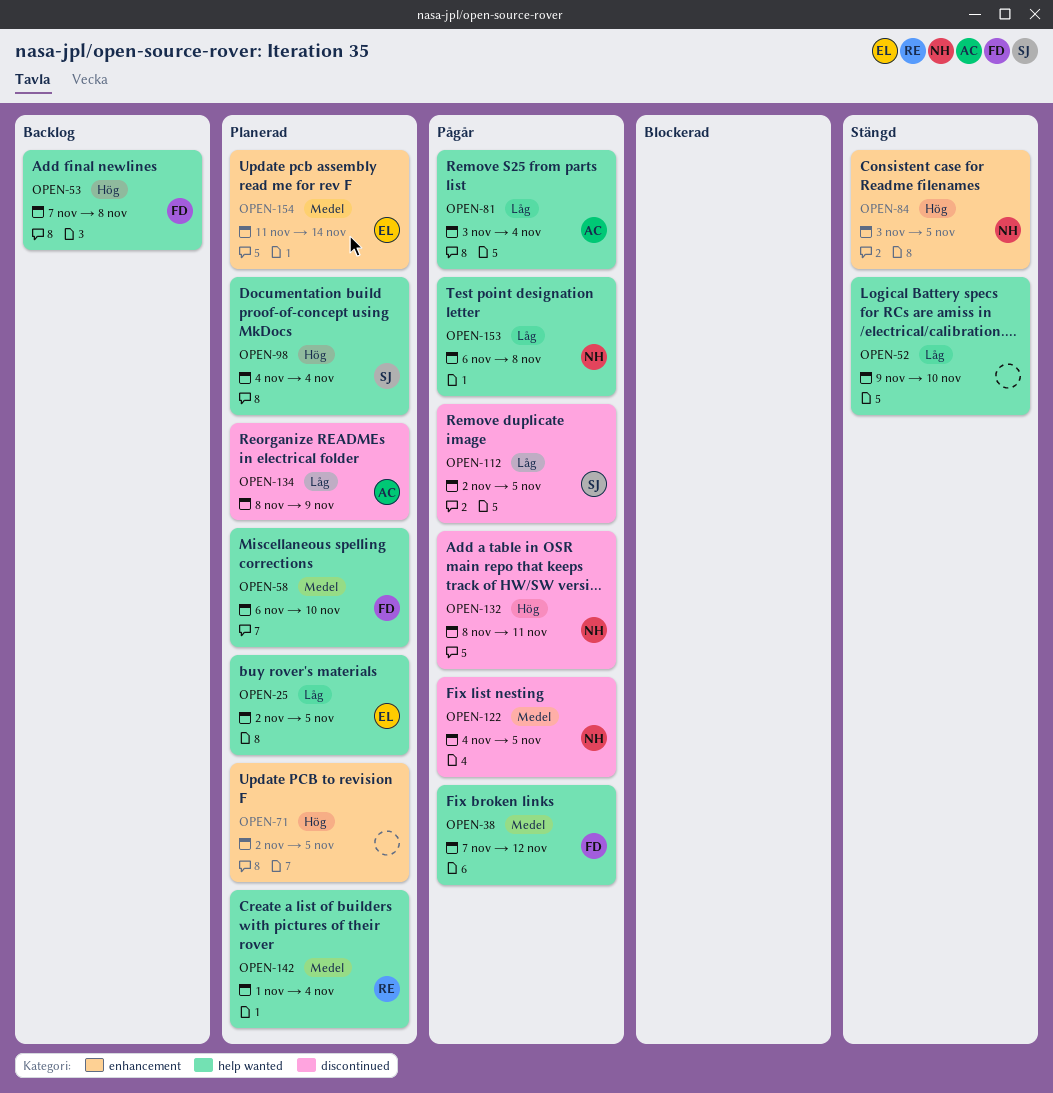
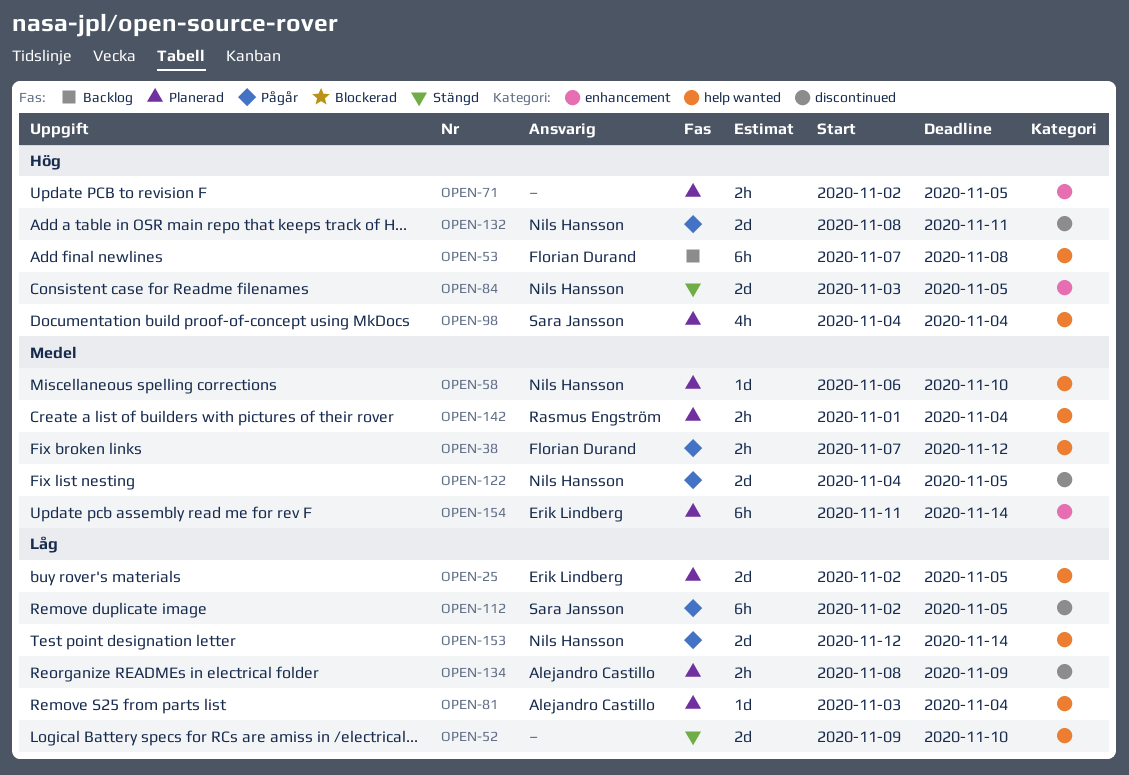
OPEN-58, owner: Florian Durand -> Nils Hansson
OPEN-81, status: Pågår -> Planerad
OPEN-153, start: Nov 6 -> Nov 12
OPEN-153, due: Nov 8 -> Nov 14

